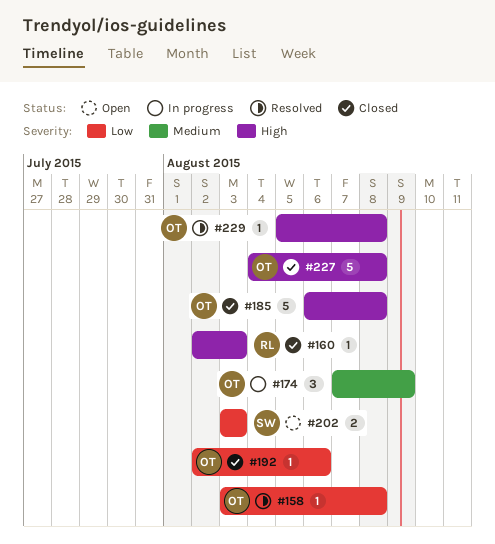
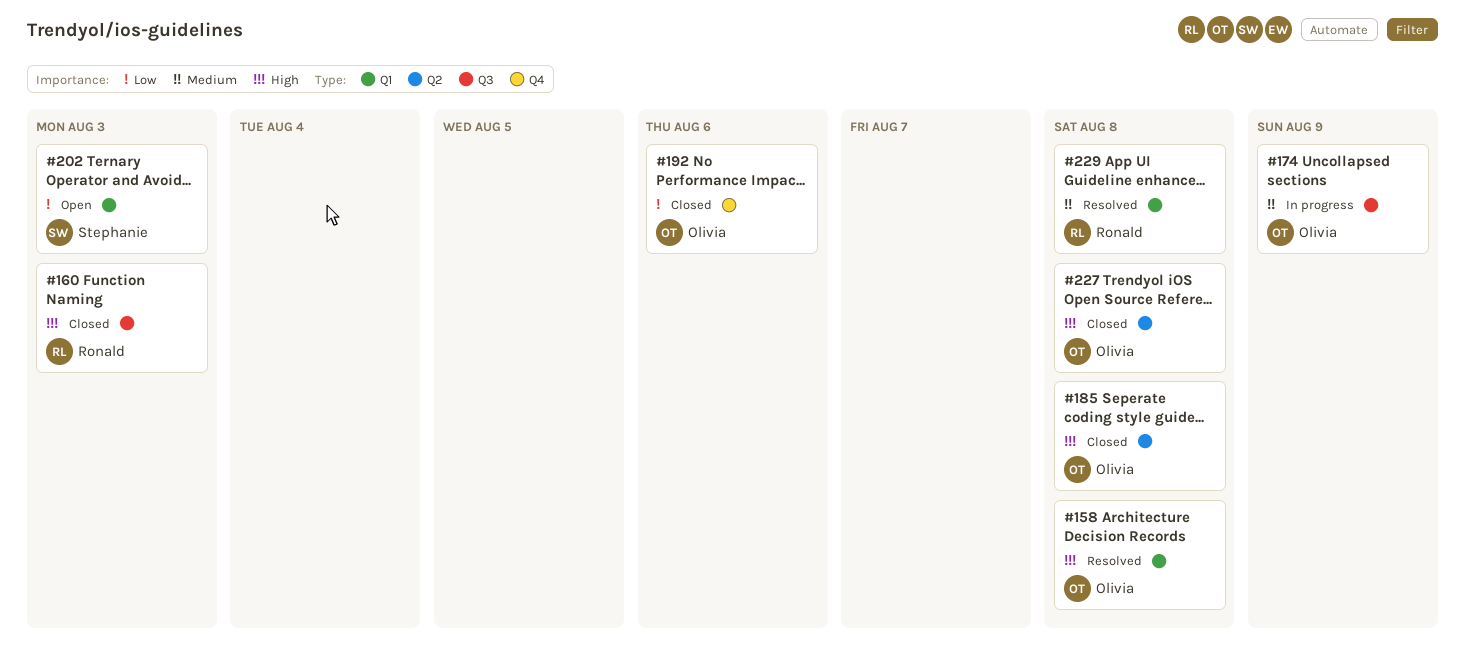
#158, priority: Low -> High
#229, owner: Olivia -> Ronald
#229, priority: High -> Medium

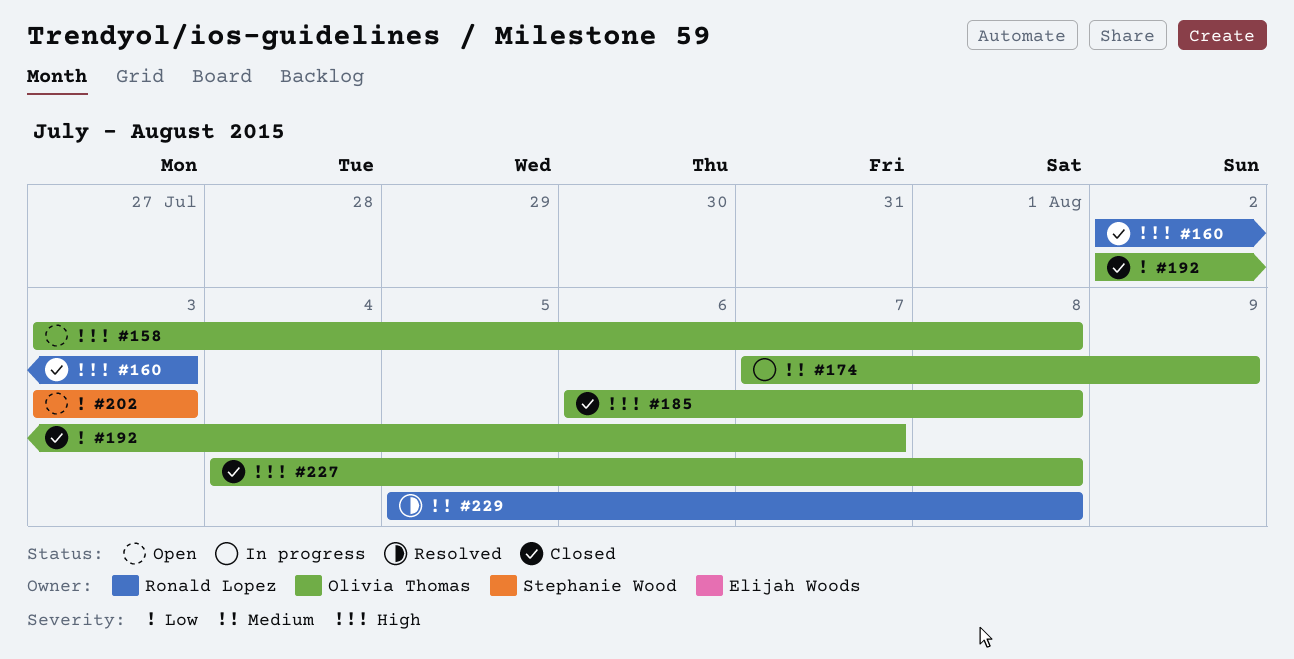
#158, status: Resolved -> Open
#192, due: Aug 6 -> Aug 7

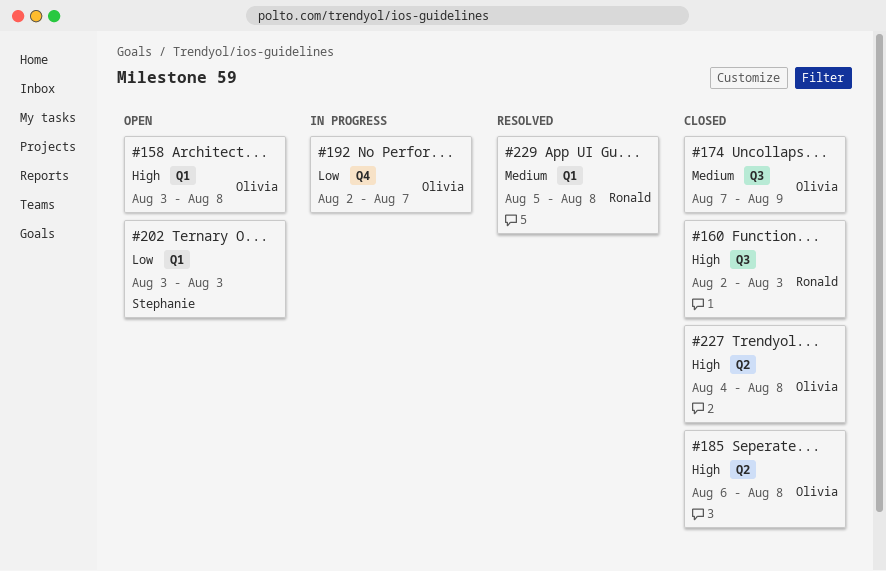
#174, status: In progress -> Closed
#192, status: Closed -> In progress

